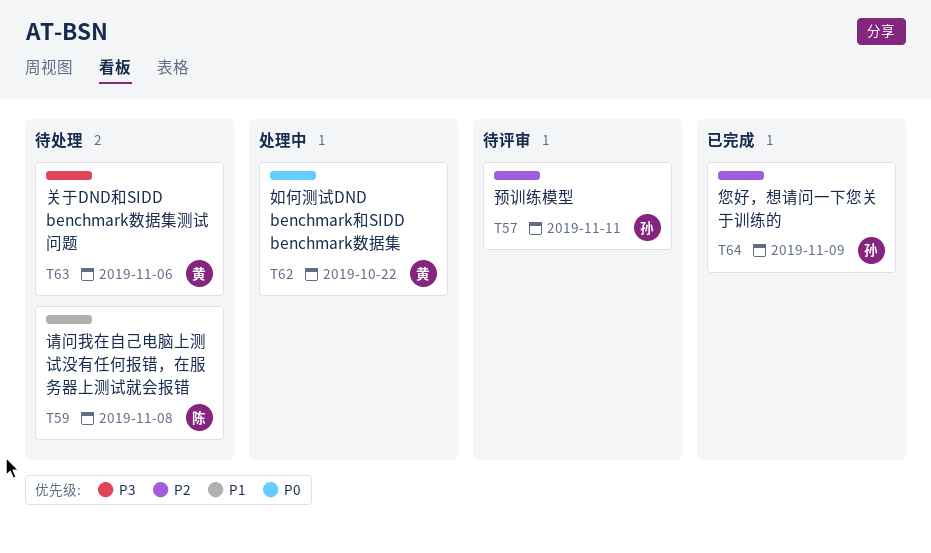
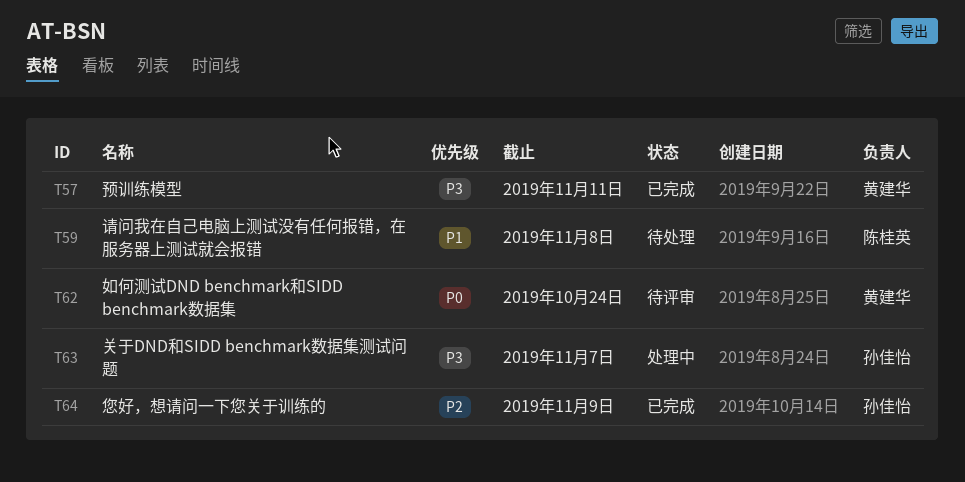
T57, status: 待评审 -> 已完成
T57, owner: 孙佳怡 -> 黄建华
T57, priority: P2 -> P3
T62, status: 处理中 -> 待评审
T62, due: Oct 22 -> Oct 24
T63, status: 待处理 -> 处理中
T63, owner: 黄建华 -> 孙佳怡
T63, due: Nov 6 -> Nov 7

